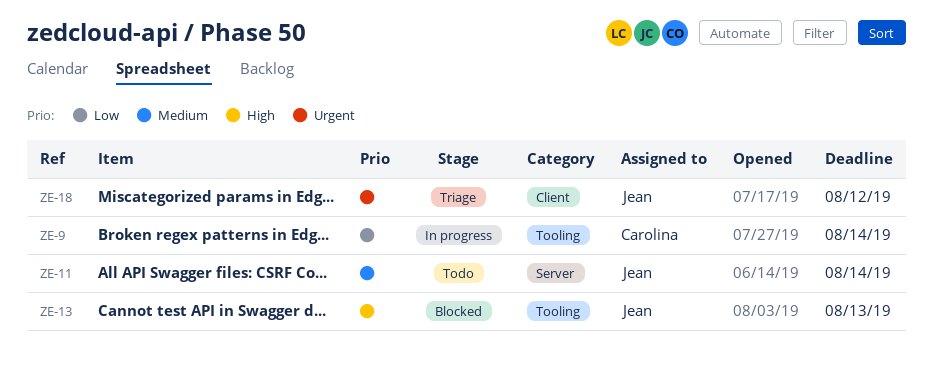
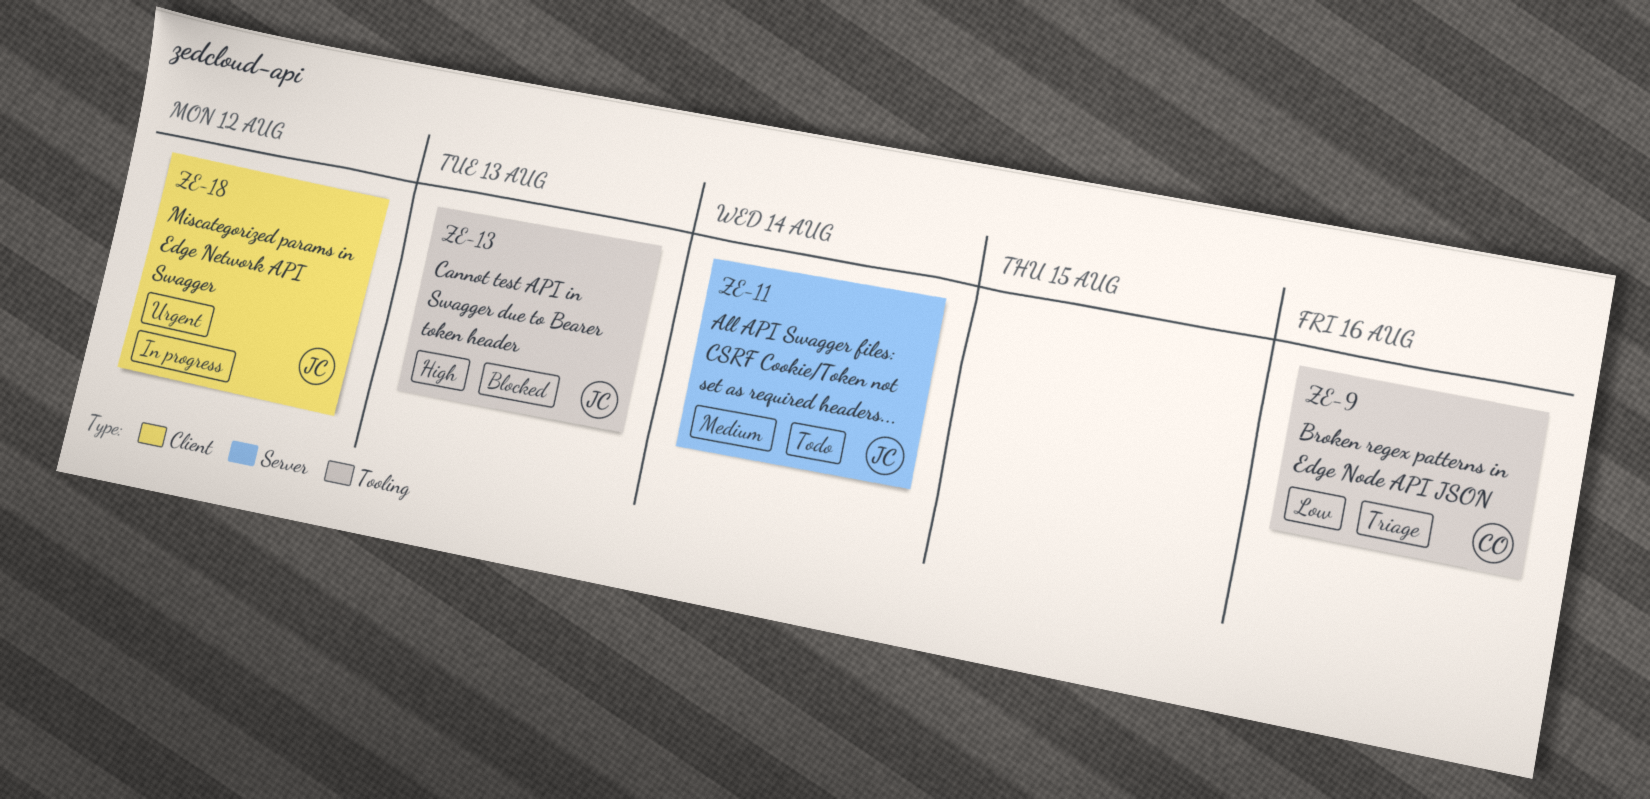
ZE-9, status: In progress -> Triage
ZE-9, due: Aug 14 -> Aug 16
ZE-18, status: Triage -> In progress

